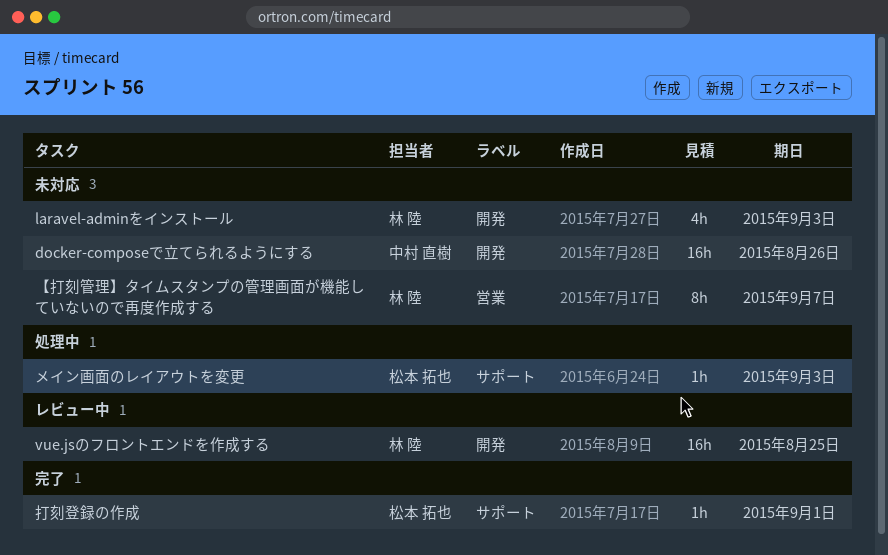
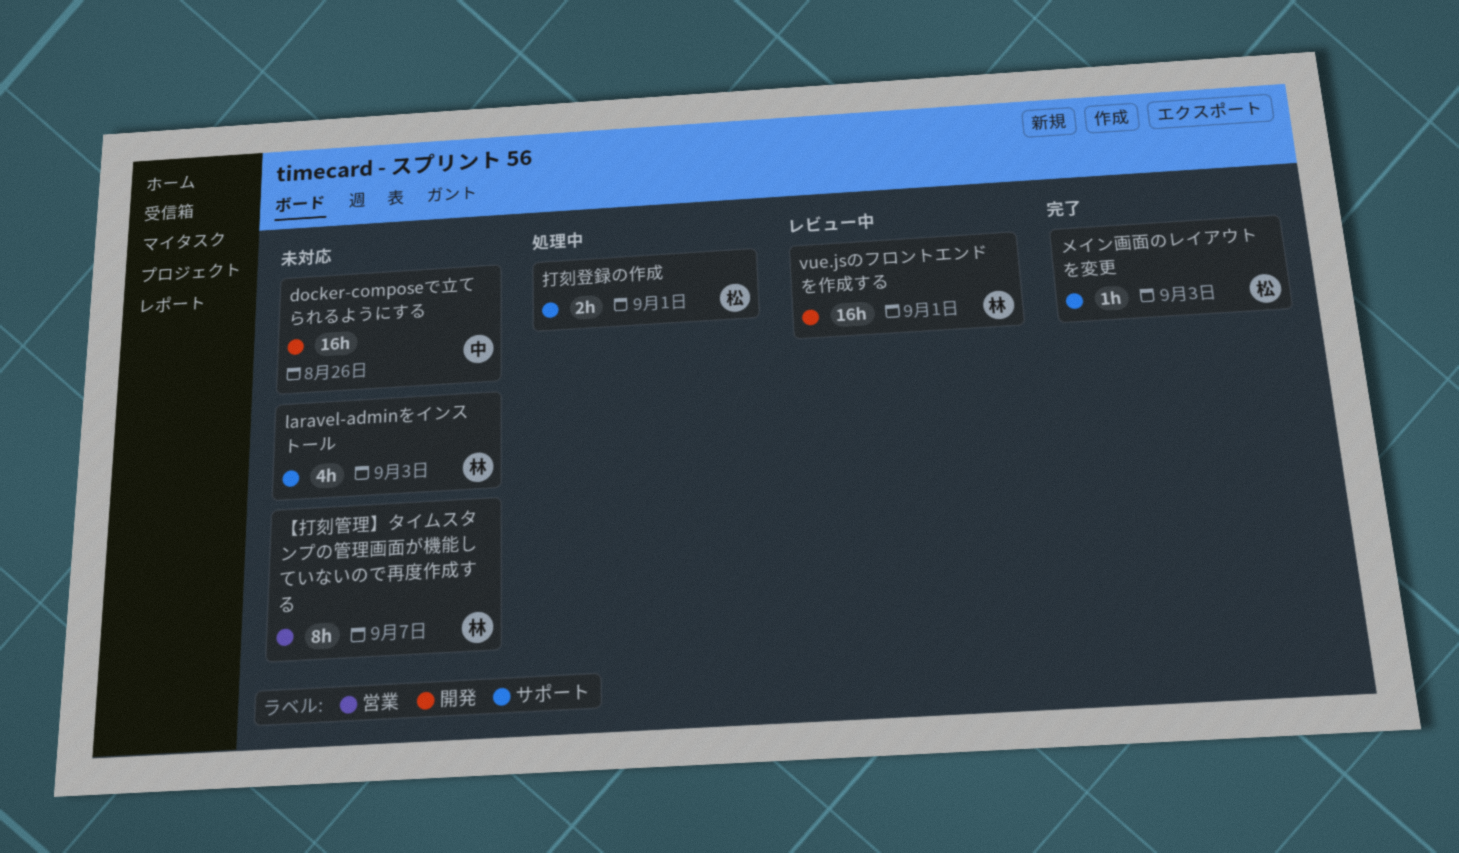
laravel-adminをインストール, label: 開発 -> サポート
vue.jsのフロントエンドを作成する, due: Aug 25 -> Sep 1
メイン画面のレイアウトを変更, status: 処理中 -> 完了
打刻登録の作成, status: 完了 -> 処理中
打刻登録の作成, estimate: 1h -> 2h

